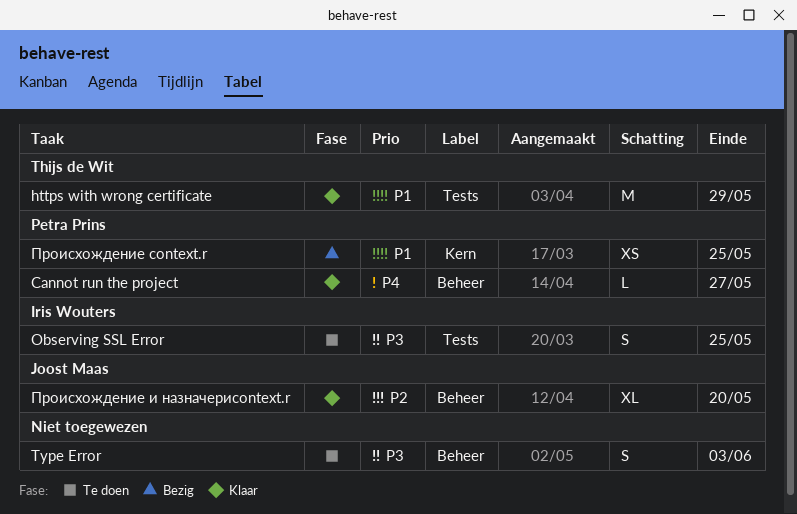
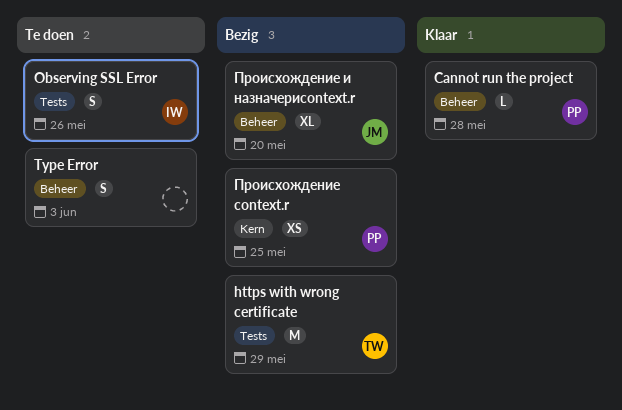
Cannot run the project, due: May 27 -> May 28
https with wrong certificate, status: Klaar -> Bezig
Observing SSL Error, due: May 25 -> May 26
Происхождение и назначериcontext.r, status: Klaar -> Bezig

